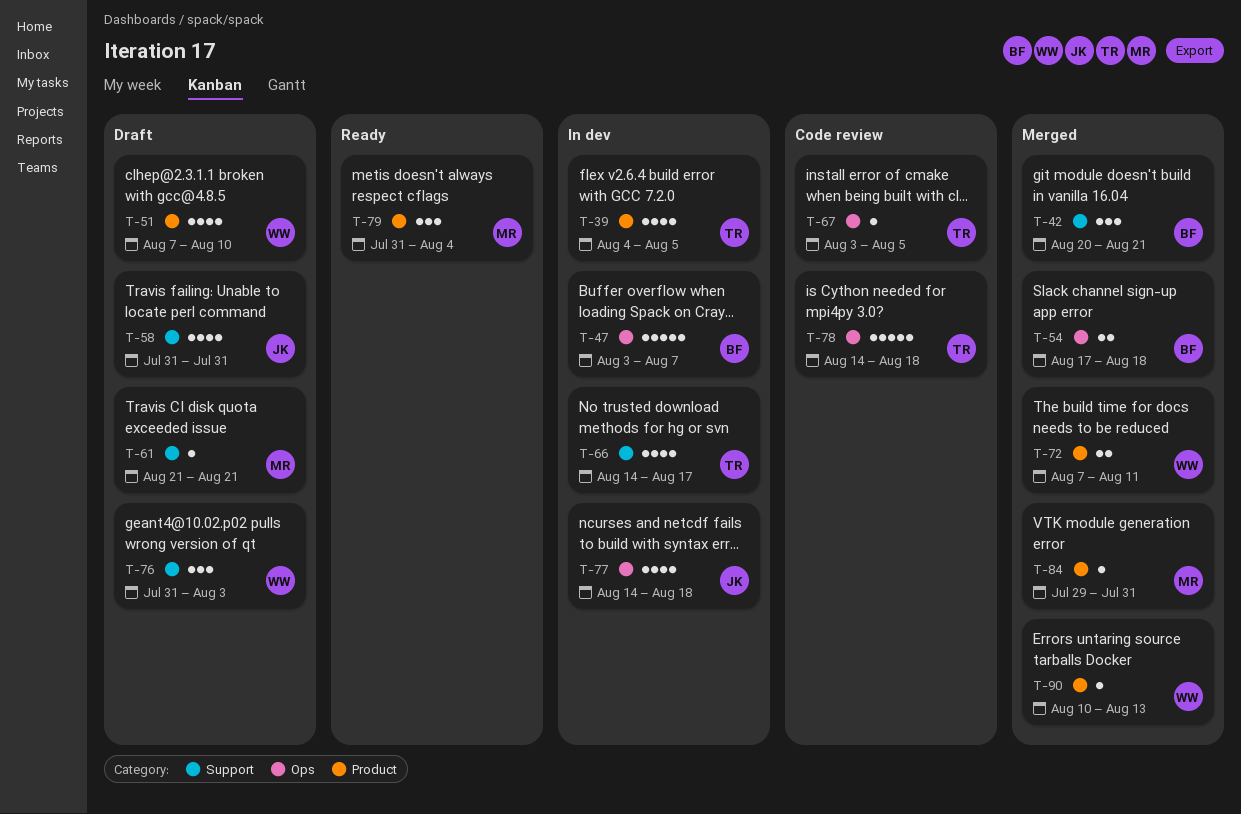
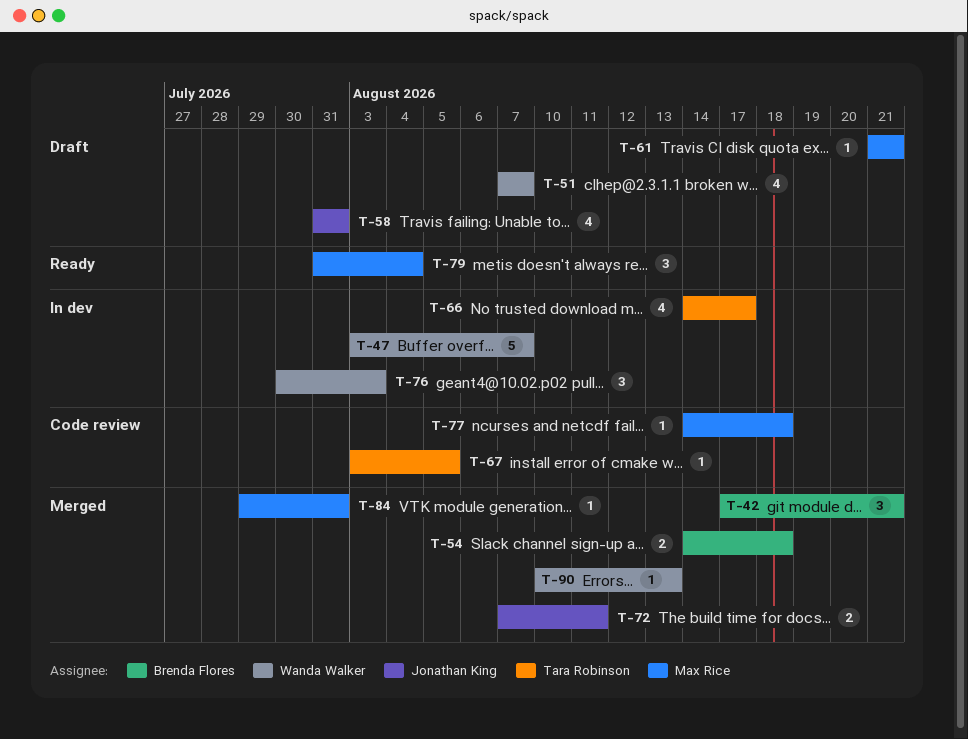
T-39: present -> none
T-42, start: Aug 20 -> Aug 17
T-47, owner: Brenda Flores -> Wanda Walker
T-51, due: Aug 10 -> Aug 7
T-54, start: Aug 17 -> Aug 14
T-72, owner: Wanda Walker -> Jonathan King
T-76, status: Draft -> In dev
T-76, start: Jul 31 -> Jul 30
T-77, status: In dev -> Code review
T-77, owner: Jonathan King -> Max Rice
T-77, estimate: 4 -> 1
T-78: present -> none

